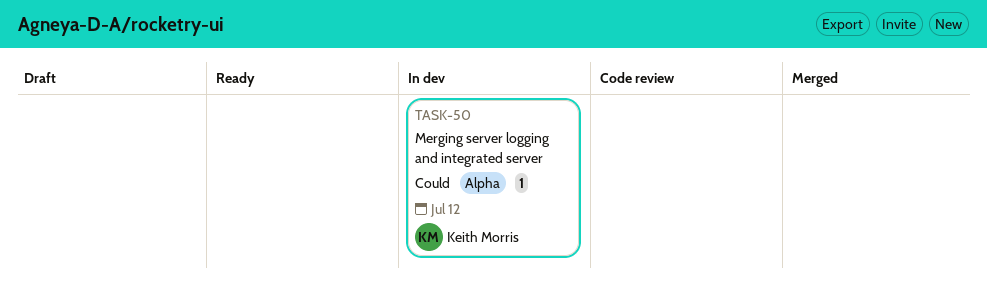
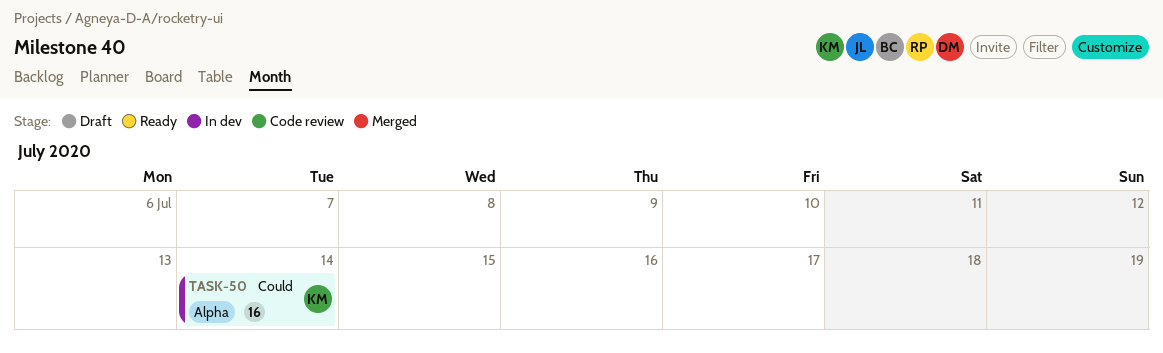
TASK-50, estimate: 1 -> 16
TASK-50, due: Jul 12 -> Jul 14

